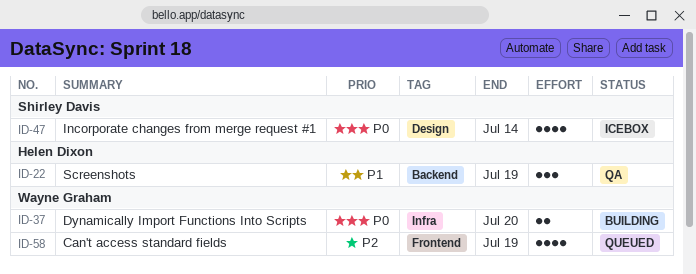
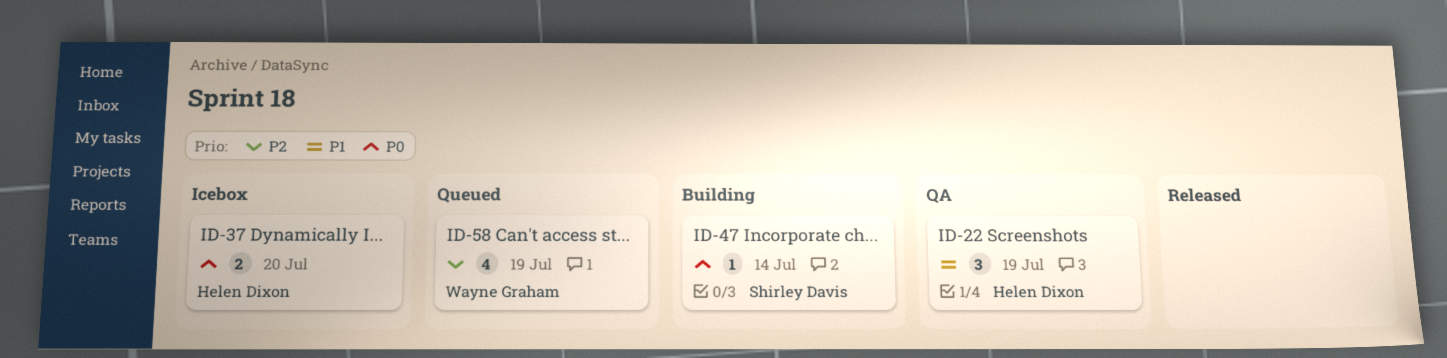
ID-37, status: Building -> Icebox
ID-37, owner: Wayne Graham -> Helen Dixon
ID-47, status: Icebox -> Building
ID-47, estimate: 4 -> 1

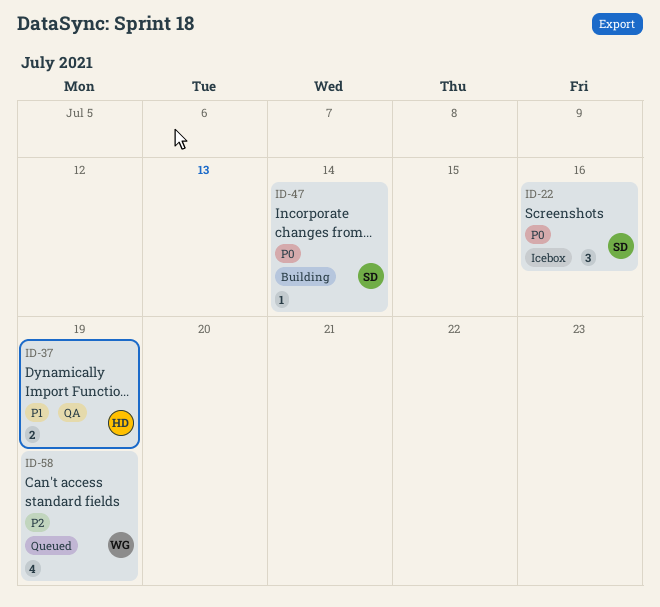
ID-22, status: QA -> Icebox
ID-22, owner: Helen Dixon -> Shirley Davis
ID-22, priority: P1 -> P0
ID-22, due: Jul 19 -> Jul 16
ID-37, status: Icebox -> QA
ID-37, priority: P0 -> P1
ID-37, due: Jul 20 -> Jul 19

